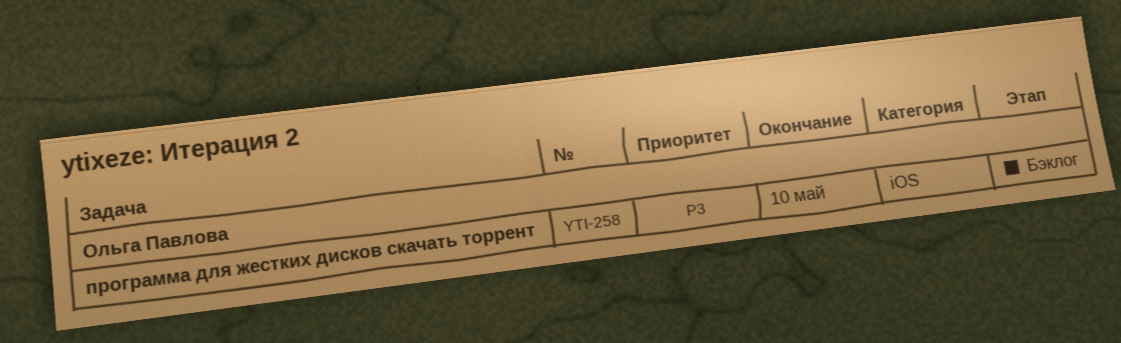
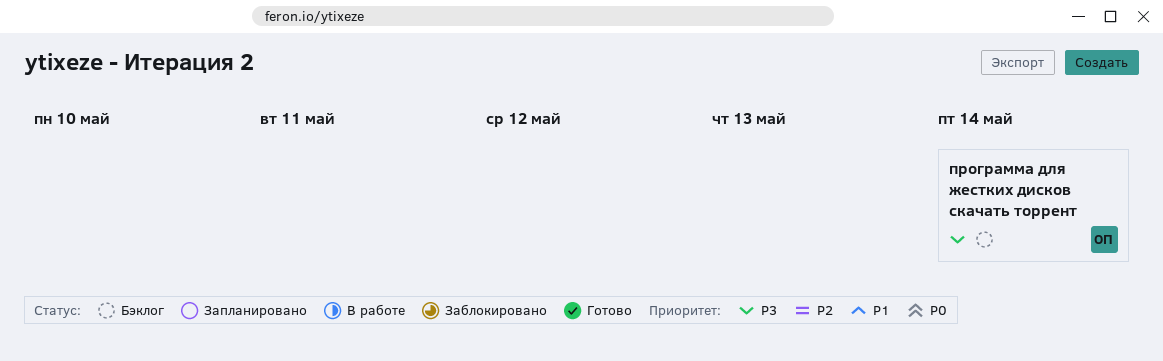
программа для жестких дисков скачать торрент, due: May 10 -> May 14

